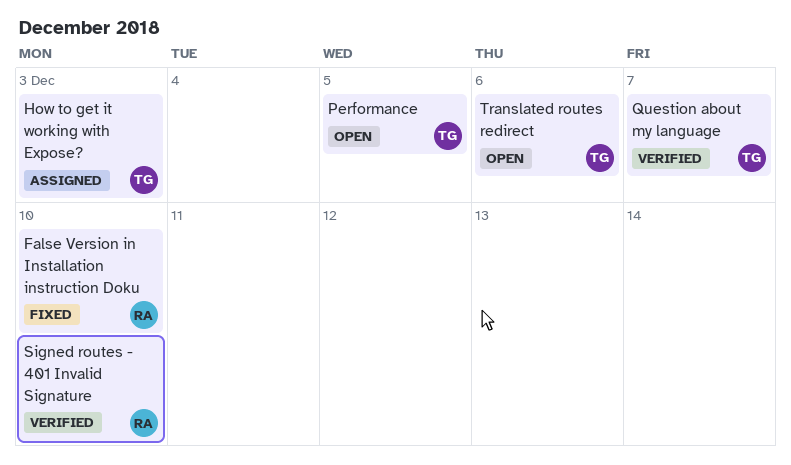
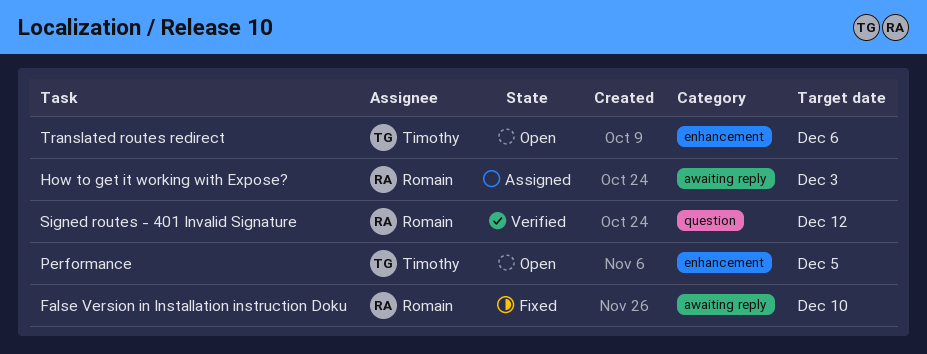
How to get it working with Expose?, owner: Timothy -> Romain
Question about my language: present -> none
Signed routes - 401 Invalid Signature, due: Dec 10 -> Dec 12

